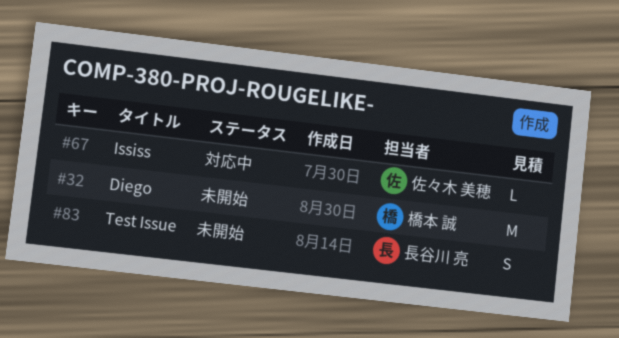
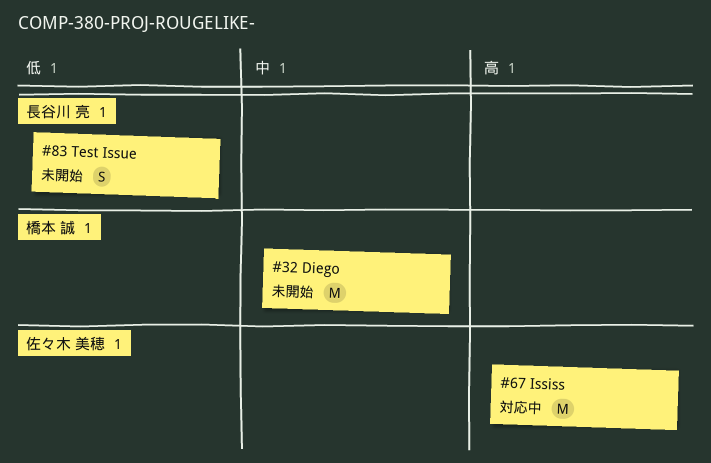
#67, estimate: L -> M

